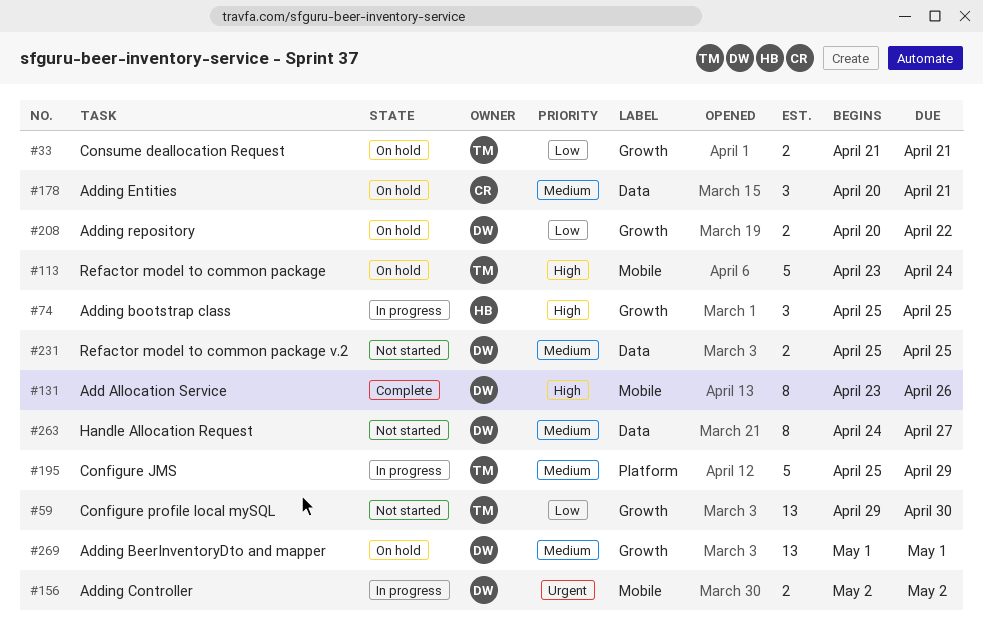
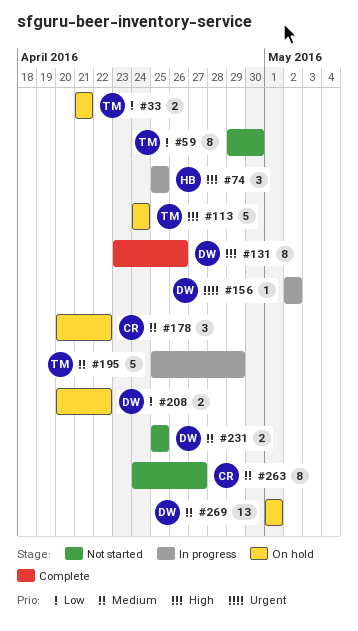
#59, estimate: 13 -> 8
#113, start: Apr 23 -> Apr 24
#156, estimate: 2 -> 1
#178, due: Apr 21 -> Apr 22
#263, owner: DW -> CR

